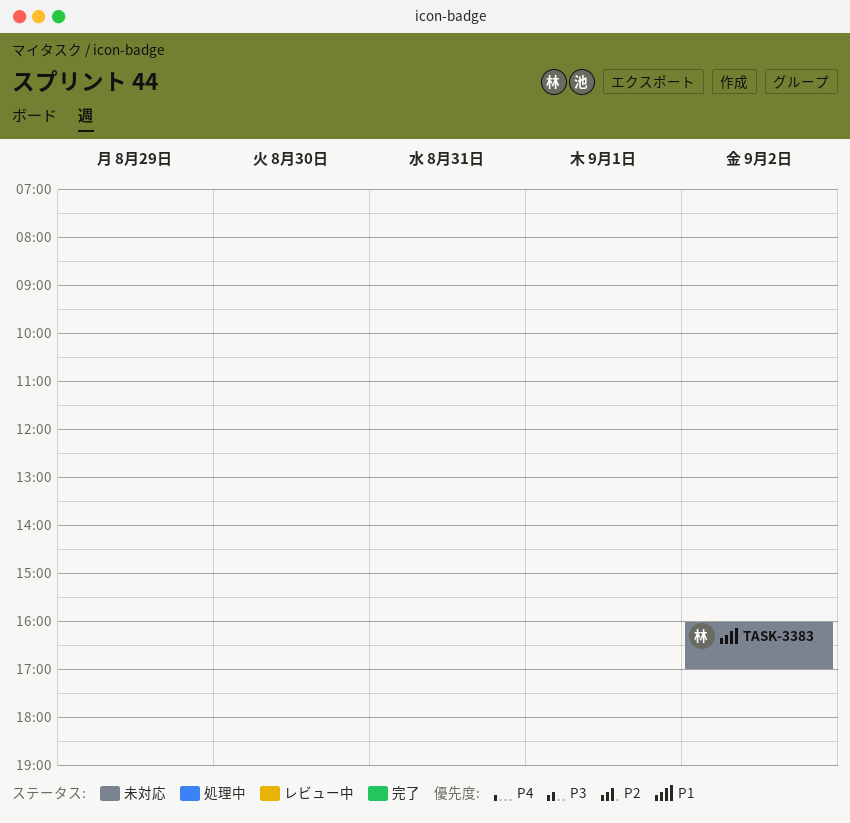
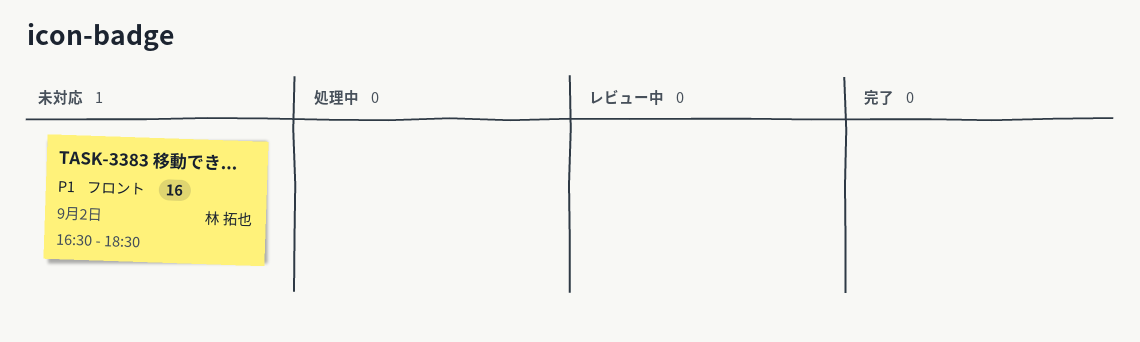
TASK-3383, begins: 16:00 -> 16:30
TASK-3383, ends: 17:00 -> 18:30

